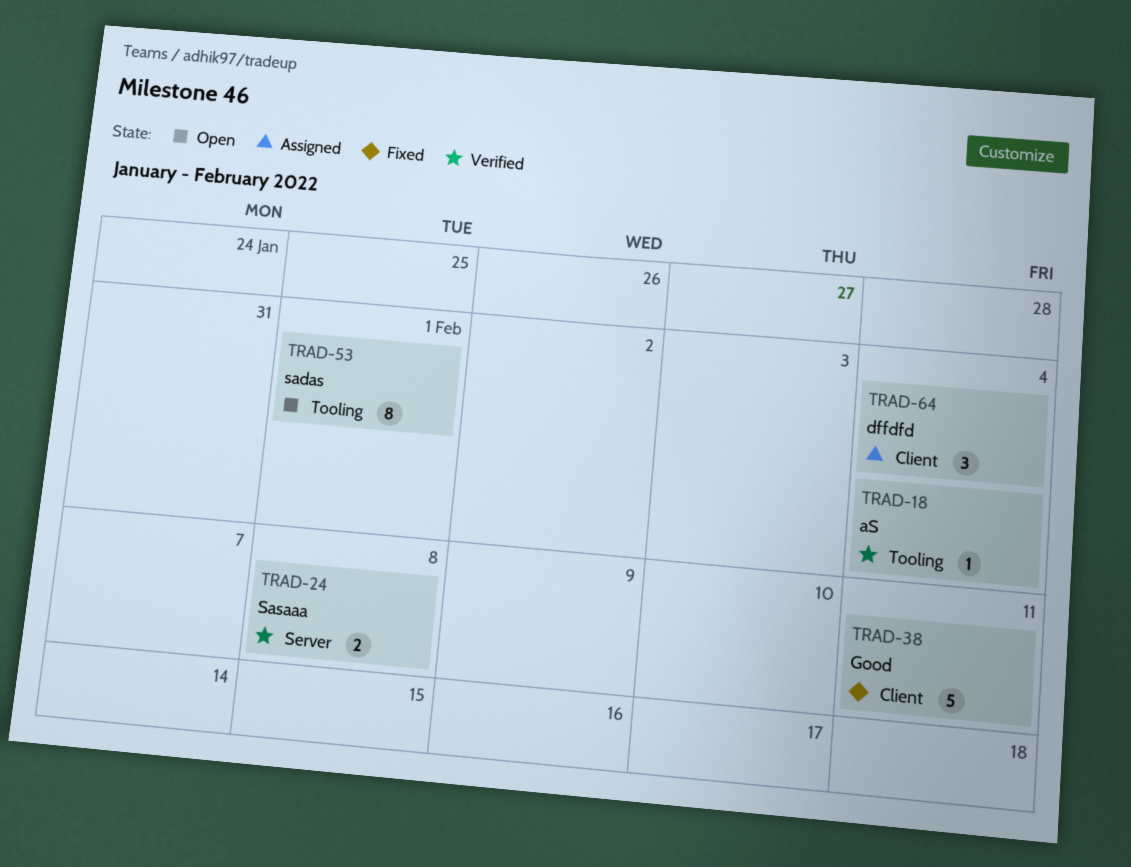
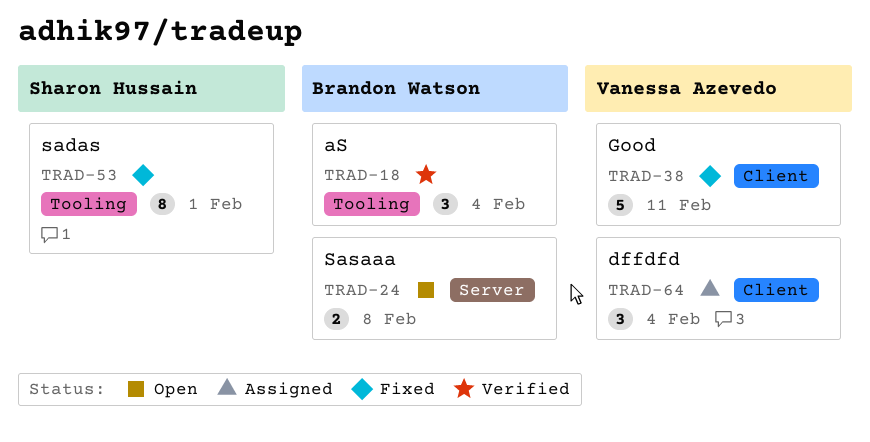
TRAD-18, estimate: 1 -> 3
TRAD-24, status: Verified -> Open
TRAD-53, status: Open -> Fixed

